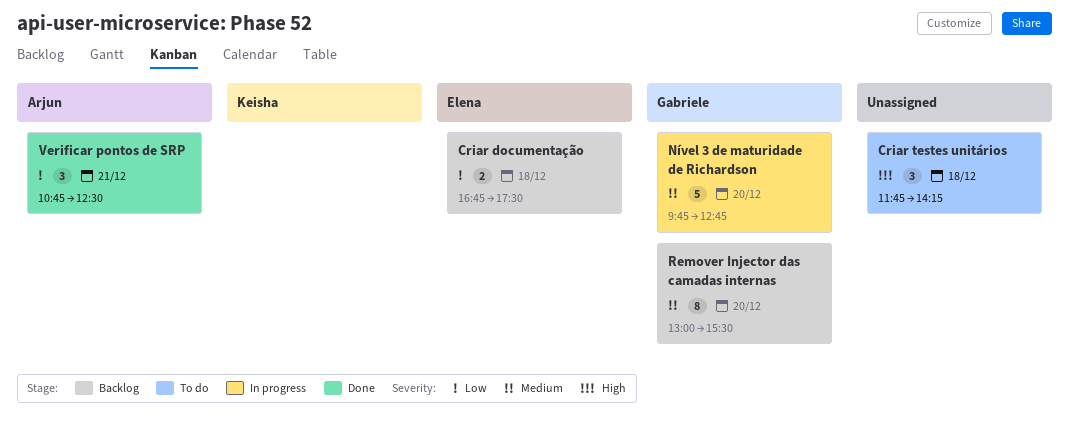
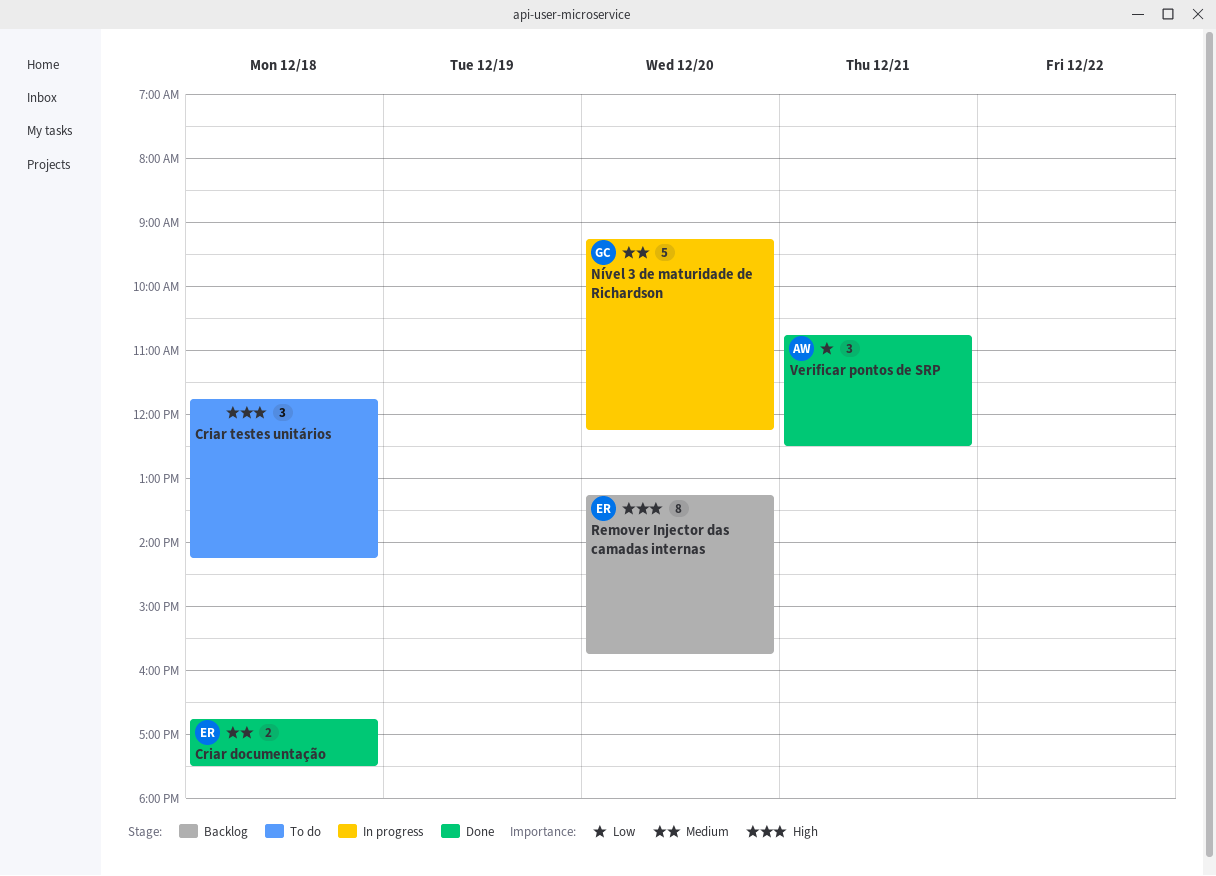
Criar documentação, status: Backlog -> Done
Criar documentação, priority: Low -> Medium
Nível 3 de maturidade de Richardson, begins: 09:45 -> 09:15
Nível 3 de maturidade de Richardson, ends: 12:45 -> 12:15
Remover Injector das camadas internas, owner: Gabriele -> Elena
Remover Injector das camadas internas, priority: Medium -> High
Remover Injector das camadas internas, begins: 13:00 -> 13:15
Remover Injector das camadas internas, ends: 15:30 -> 15:45

